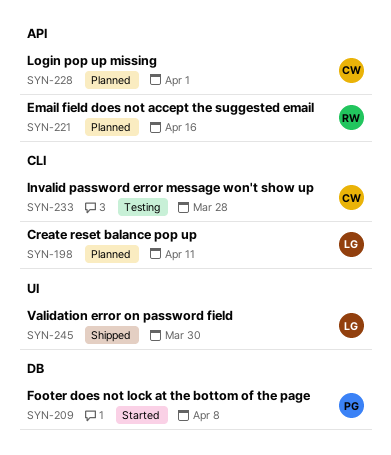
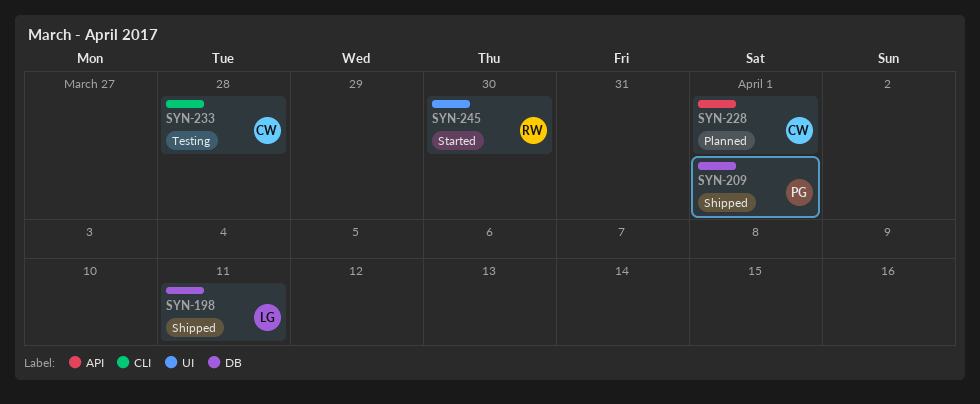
SYN-198, status: Planned -> Shipped
SYN-198, label: CLI -> DB
SYN-209, status: Started -> Shipped
SYN-209, due: Apr 8 -> Apr 1
SYN-221: present -> none
SYN-245, status: Shipped -> Started
SYN-245, owner: LG -> RW

